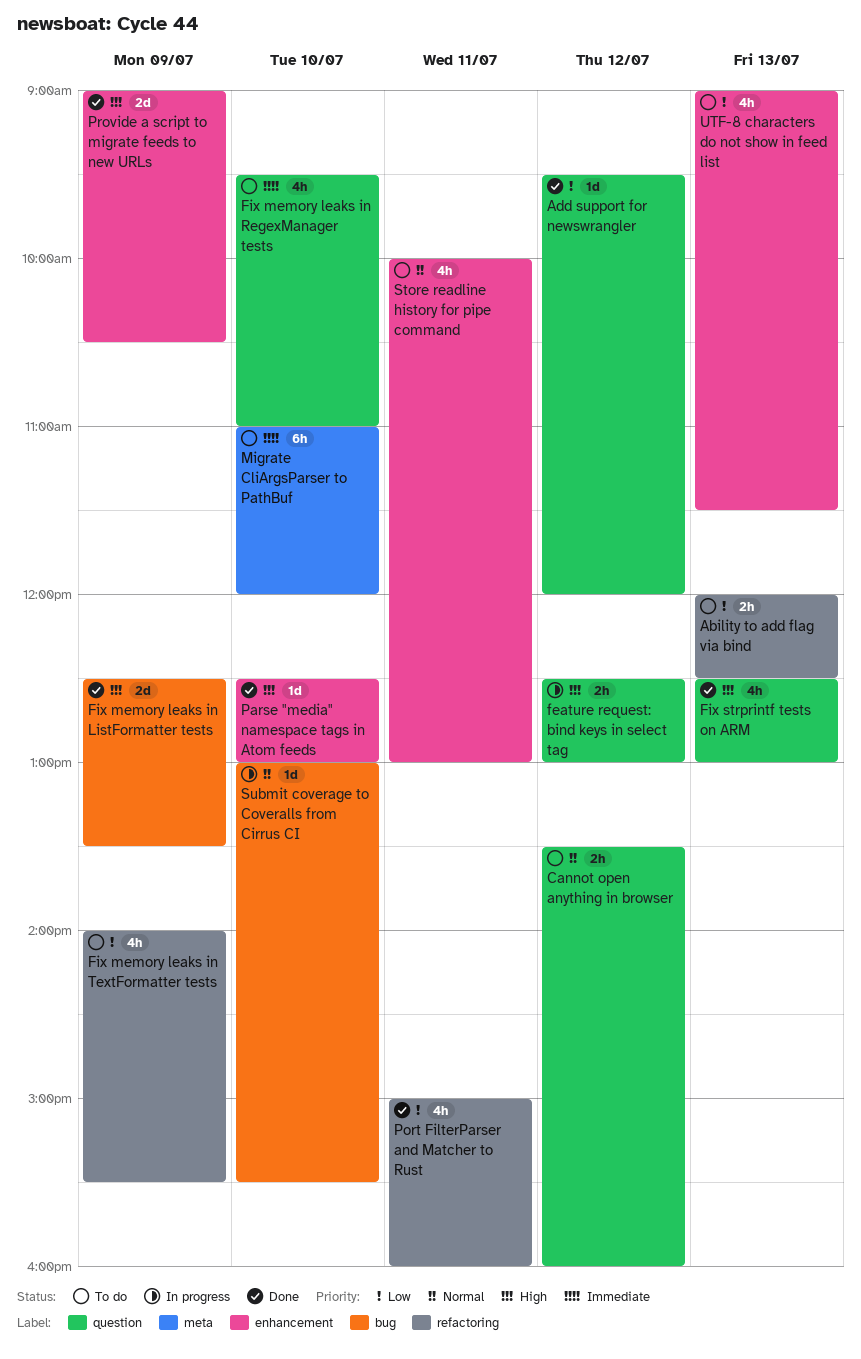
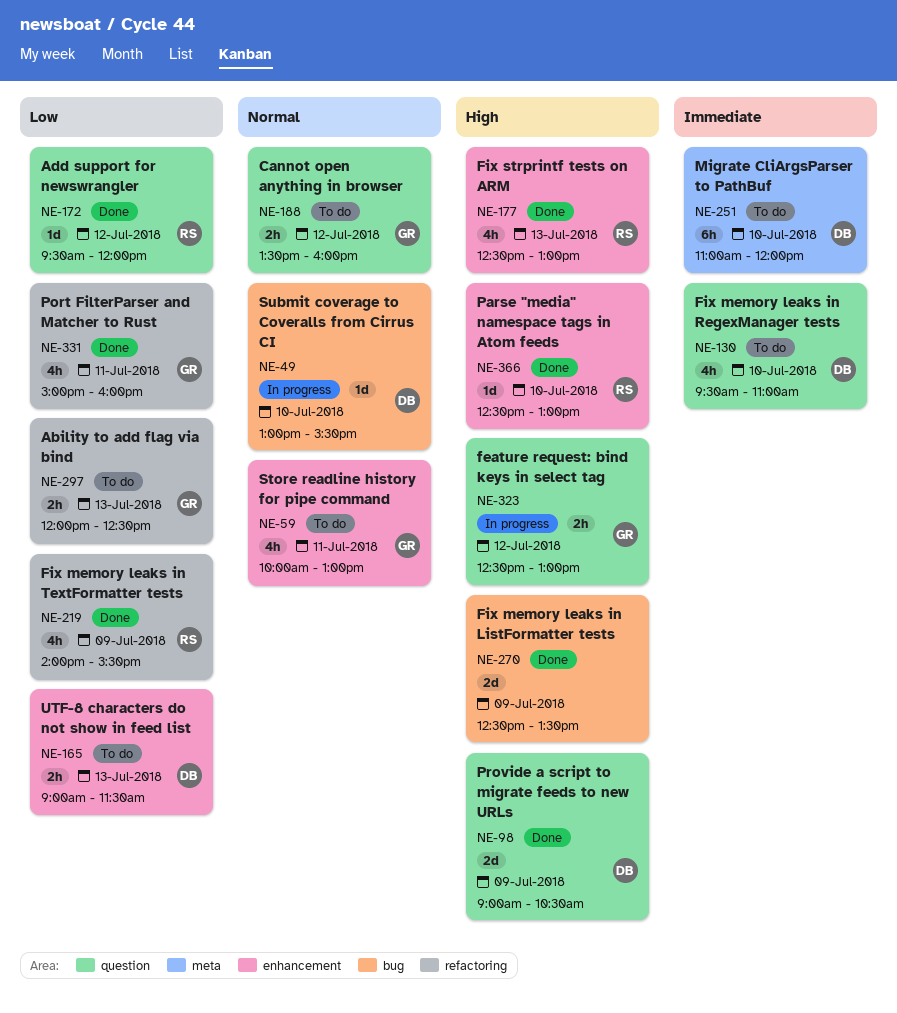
Fix memory leaks in TextFormatter tests, status: To do -> Done
Fix strprintf tests on ARM, label: question -> enhancement
Provide a script to migrate feeds to new URLs, label: enhancement -> question
UTF-8 characters do not show in feed list, estimate: 4h -> 2h

